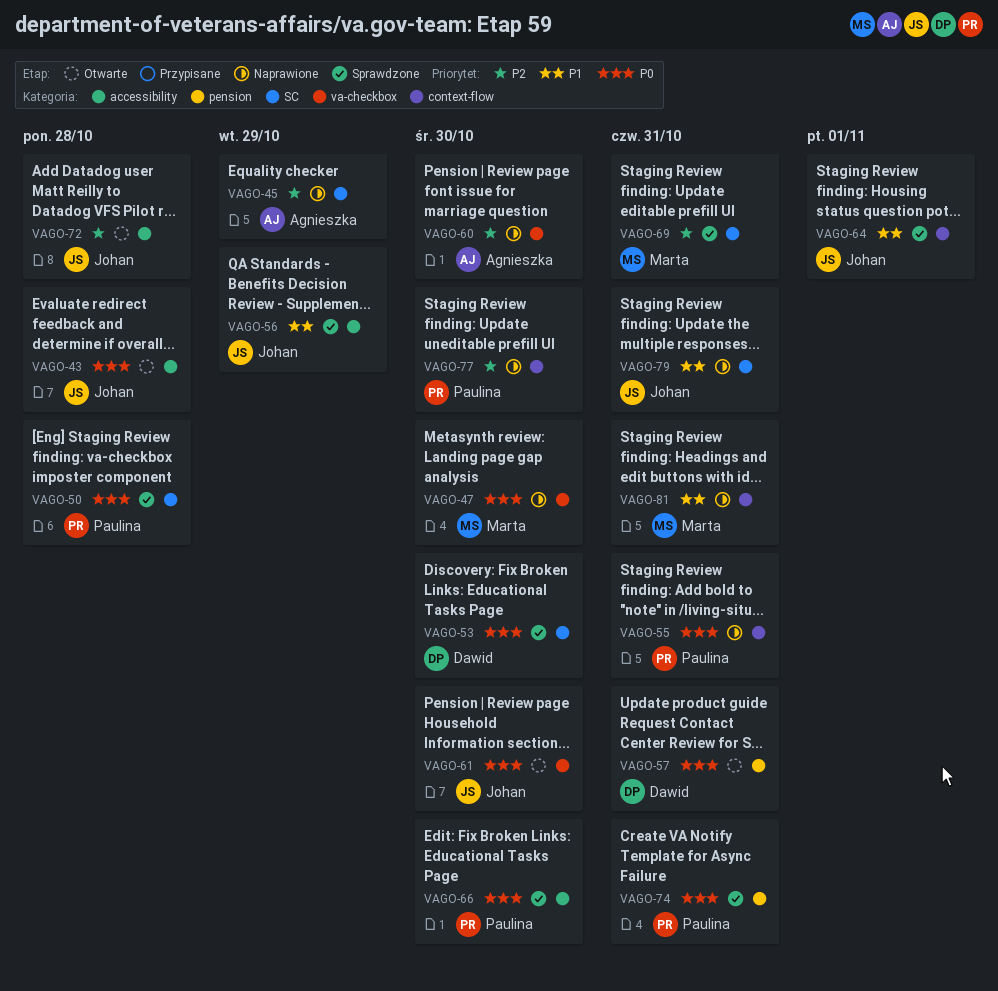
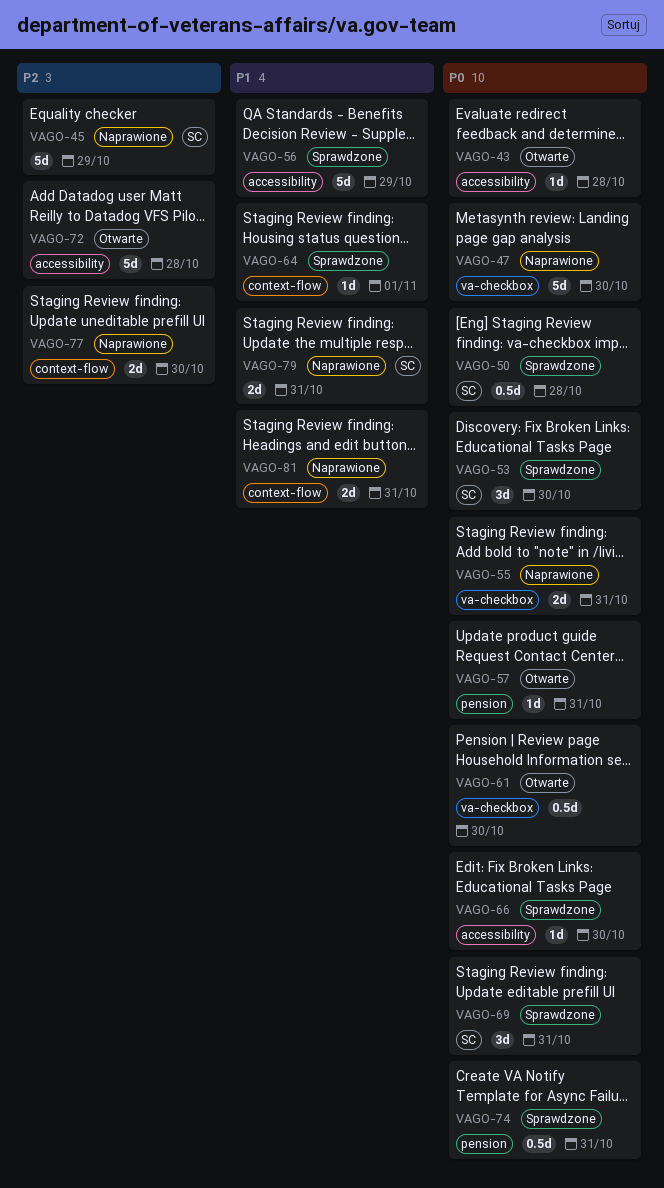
VAGO-55, label: context-flow -> va-checkbox
VAGO-60: present -> none
VAGO-69, priority: P2 -> P0

